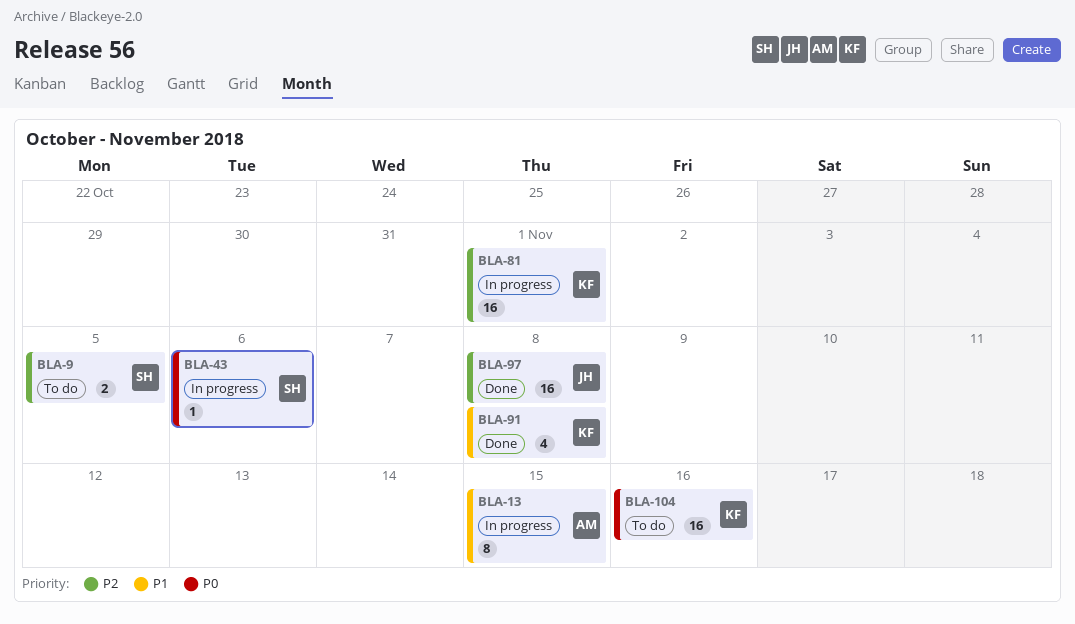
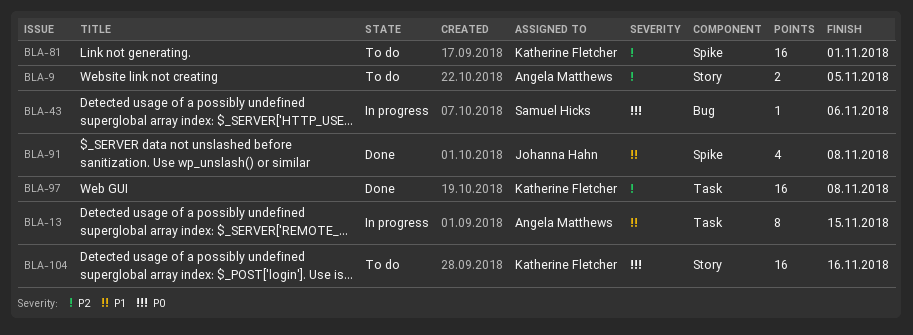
BLA-9, owner: Samuel Hicks -> Angela Matthews
BLA-81, status: In progress -> To do
BLA-91, owner: Katherine Fletcher -> Johanna Hahn
BLA-97, owner: Johanna Hahn -> Katherine Fletcher

